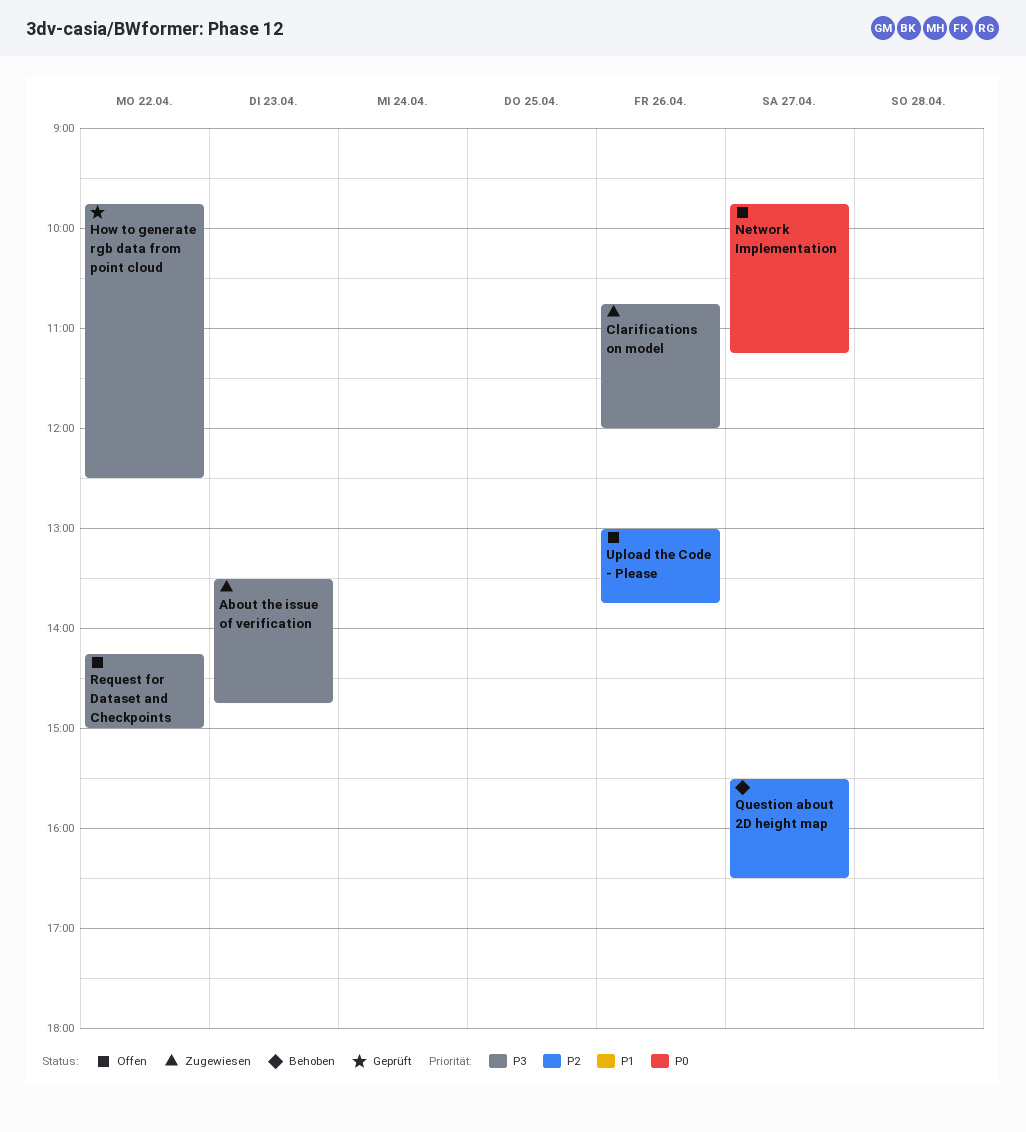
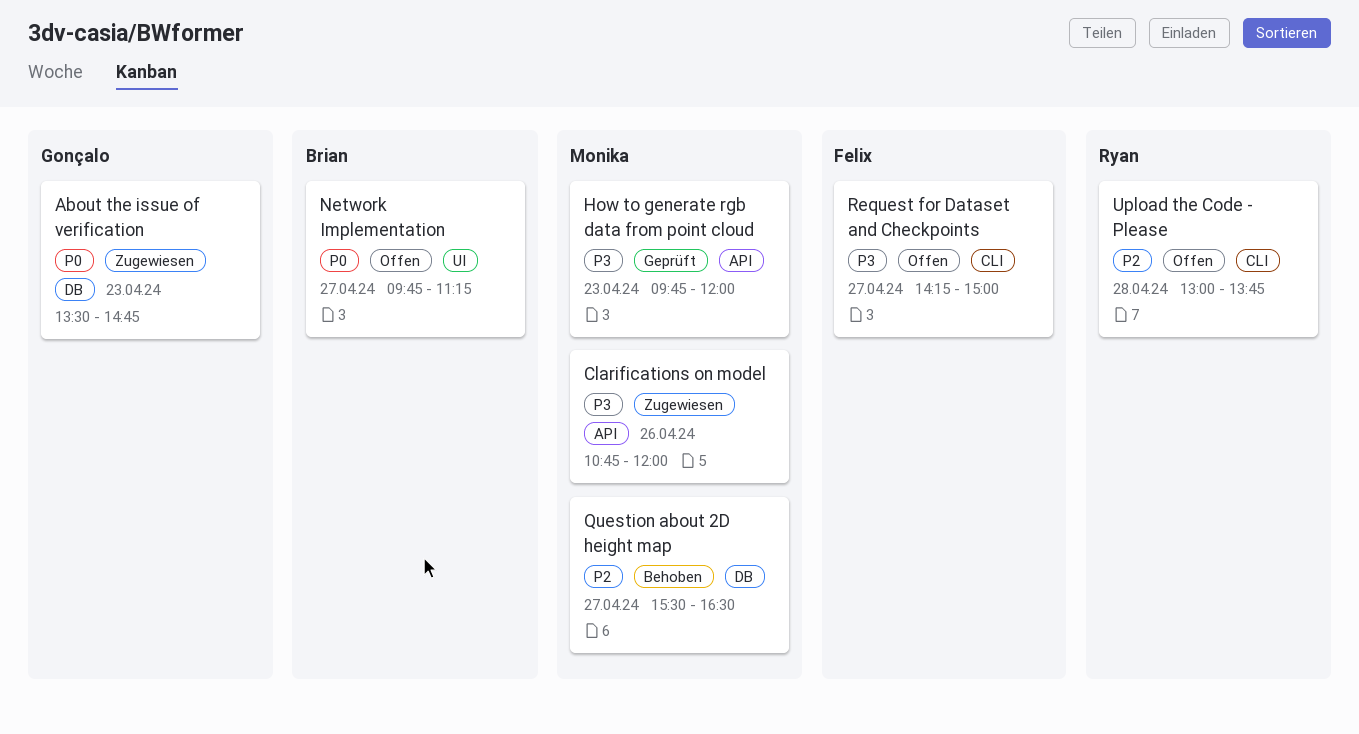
About the issue of verification, priority: P3 -> P0
How to generate rgb data from point cloud, day: Apr 22 -> Apr 23
How to generate rgb data from point cloud, ends: 12:30 -> 12:00
Request for Dataset and Checkpoints, day: Apr 22 -> Apr 27
Upload the Code - Please, day: Apr 26 -> Apr 28

